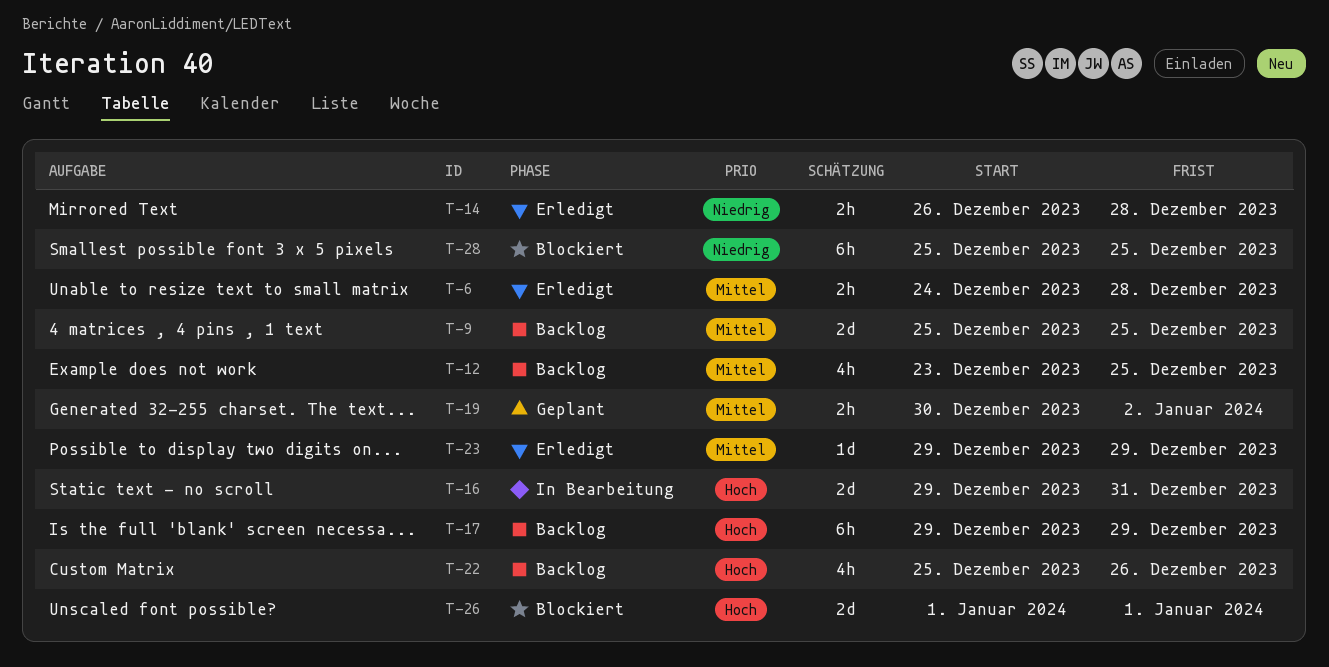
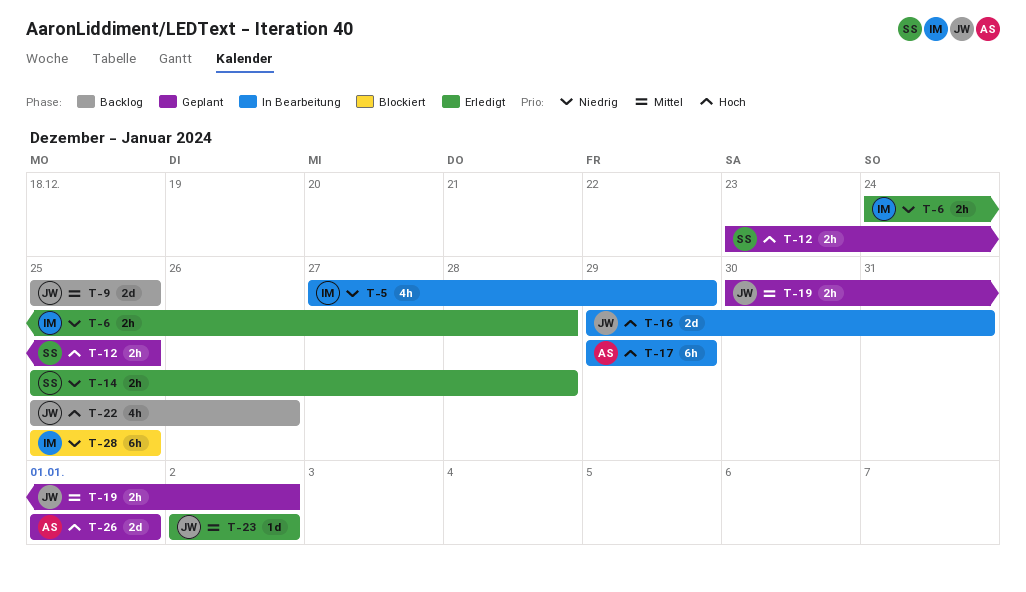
T-5: none -> present
T-6, priority: Mittel -> Niedrig
T-12, status: Backlog -> Geplant
T-12, priority: Mittel -> Hoch
T-12, estimate: 4h -> 2h
T-14, start: Dec 26 -> Dec 25
T-17, status: Backlog -> In Bearbeitung
T-23, start: Dec 29 -> Jan 2
T-23, due: Dec 29 -> Jan 2
T-26, status: Blockiert -> Geplant

